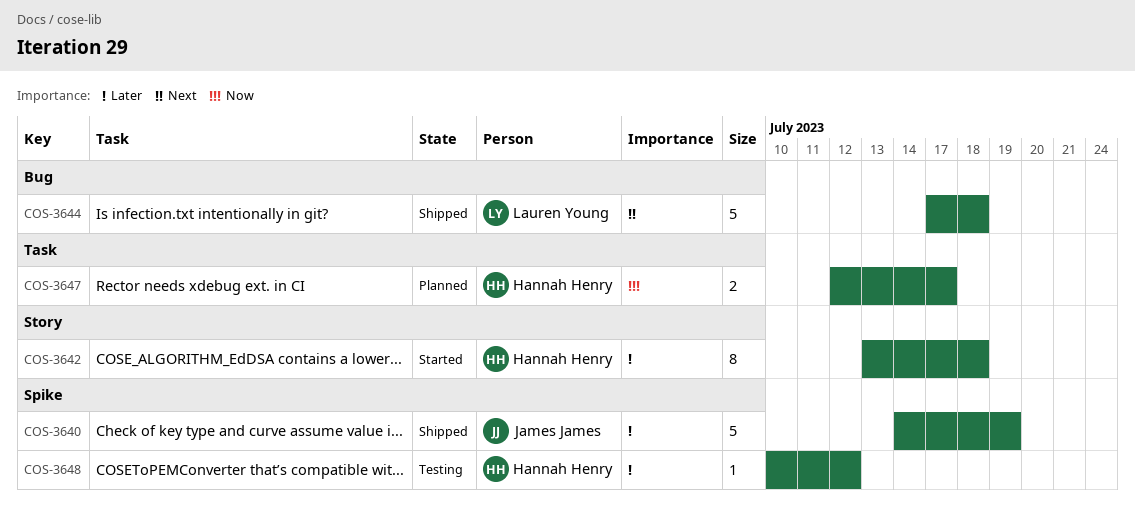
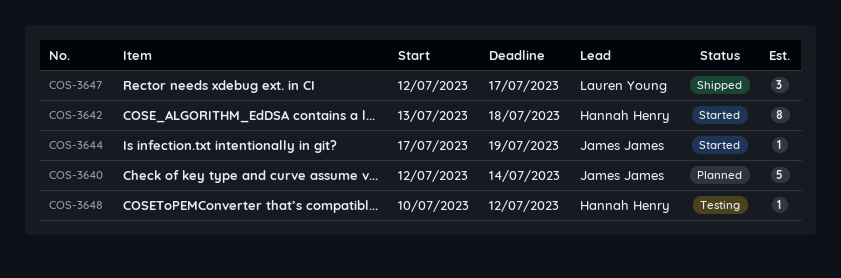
COS-3640, status: Shipped -> Planned
COS-3640, start: Jul 14 -> Jul 12
COS-3640, due: Jul 19 -> Jul 14
COS-3644, status: Shipped -> Started
COS-3644, owner: Lauren Young -> James James
COS-3644, estimate: 5 -> 1
COS-3644, due: Jul 18 -> Jul 19
COS-3647, status: Planned -> Shipped
COS-3647, owner: Hannah Henry -> Lauren Young
COS-3647, estimate: 2 -> 3

